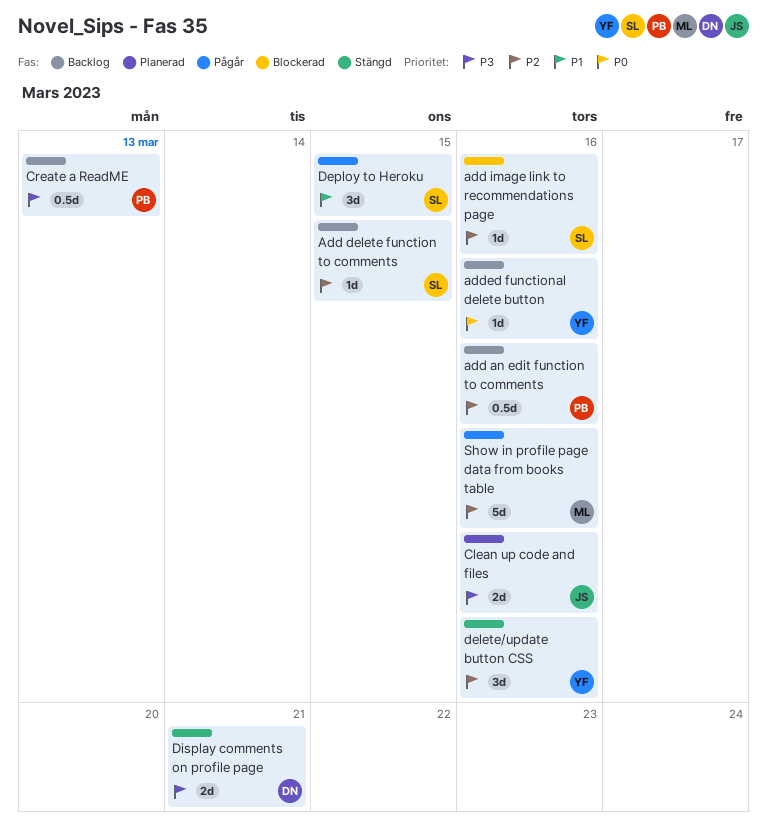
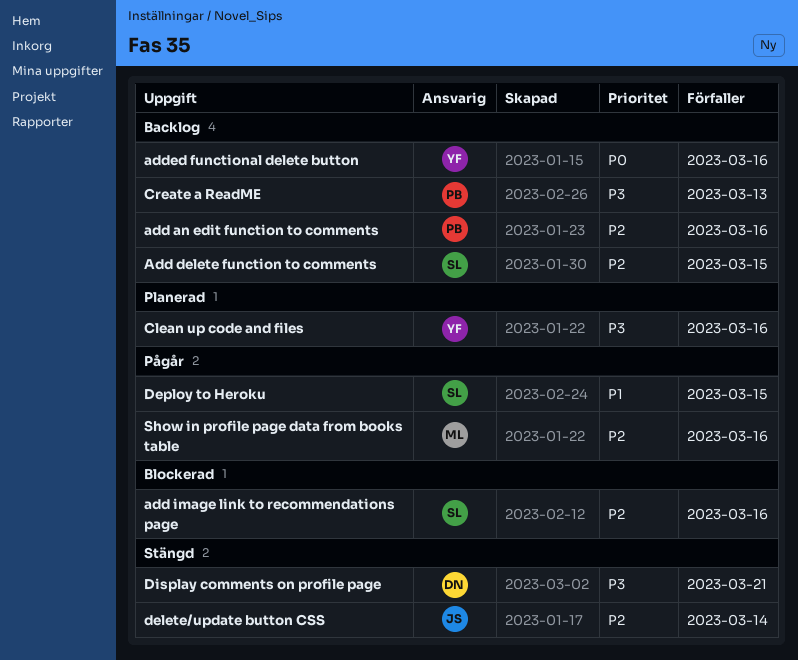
Clean up code and files, owner: JS -> YF
delete/update button CSS, owner: YF -> JS
delete/update button CSS, due: Mar 16 -> Mar 14

